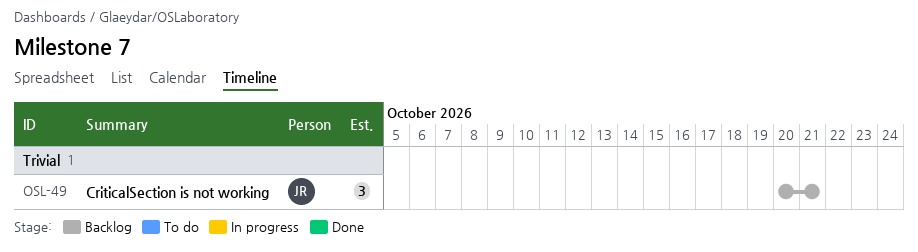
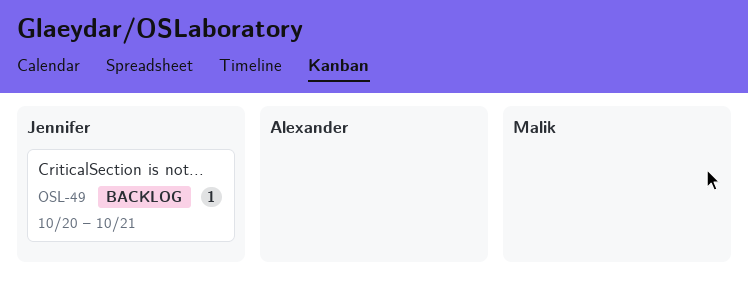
OSL-49, estimate: 3 -> 1

